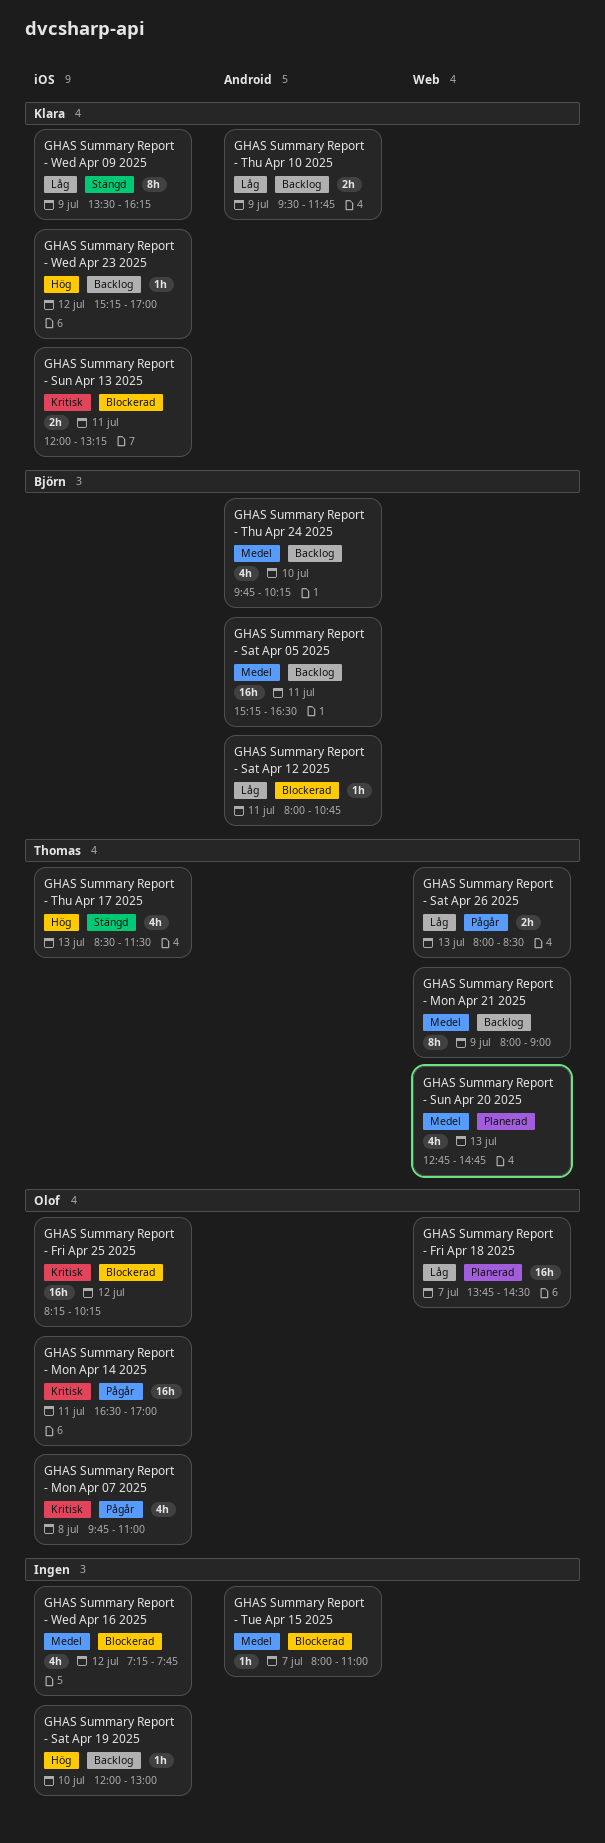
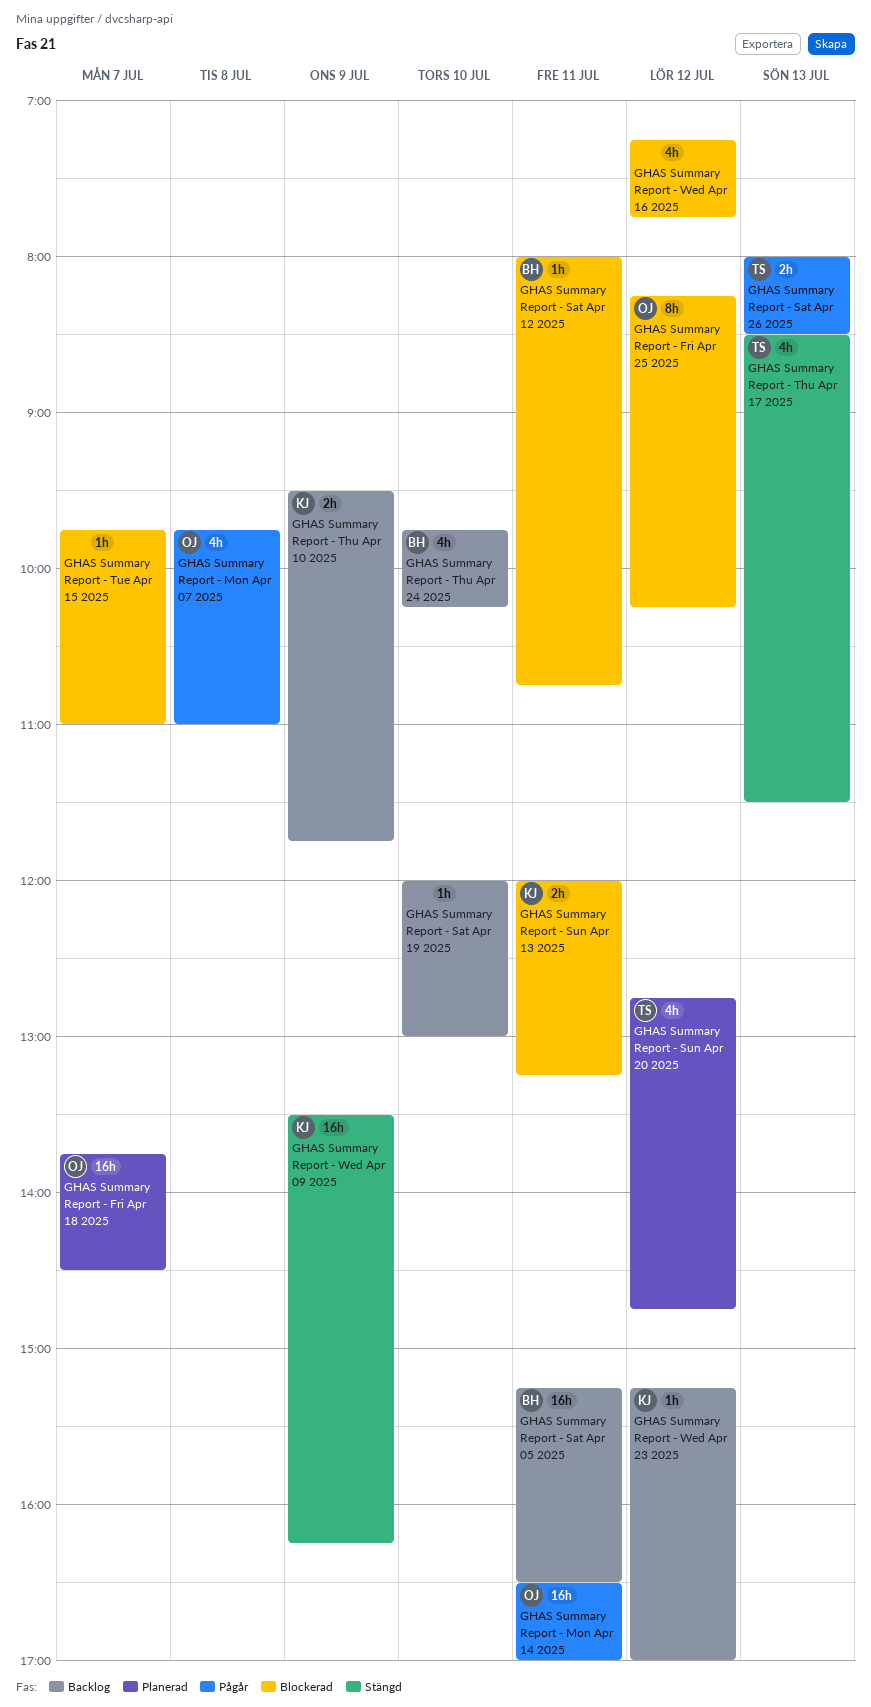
GHAS Summary Report - Fri Apr 25 2025, estimate: 16h -> 8h
GHAS Summary Report - Mon Apr 21 2025: present -> none
GHAS Summary Report - Sun Apr 20 2025, day: Jul 13 -> Jul 12
GHAS Summary Report - Tue Apr 15 2025, begins: 08:00 -> 09:45
GHAS Summary Report - Wed Apr 09 2025, estimate: 8h -> 16h

